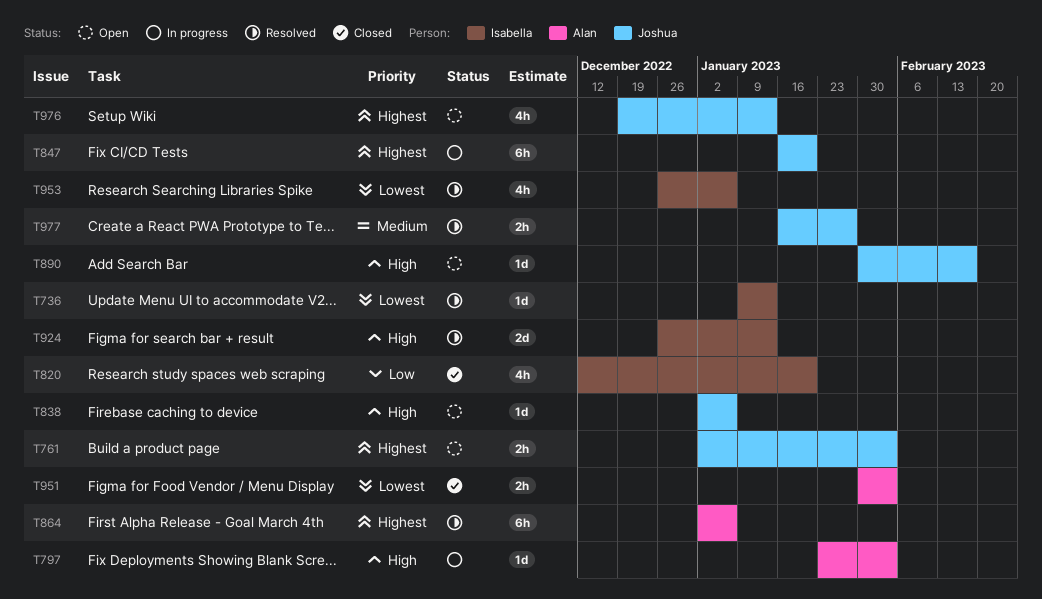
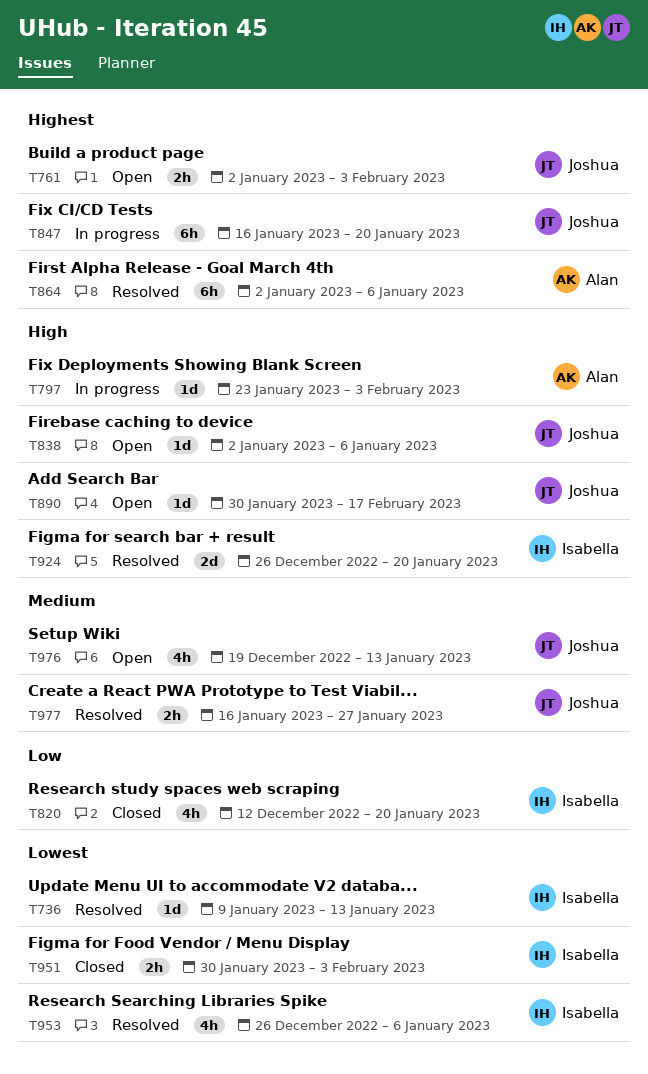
T924, due: Jan 13 -> Jan 20
T951, owner: Alan -> Isabella
T976, priority: Highest -> Medium

